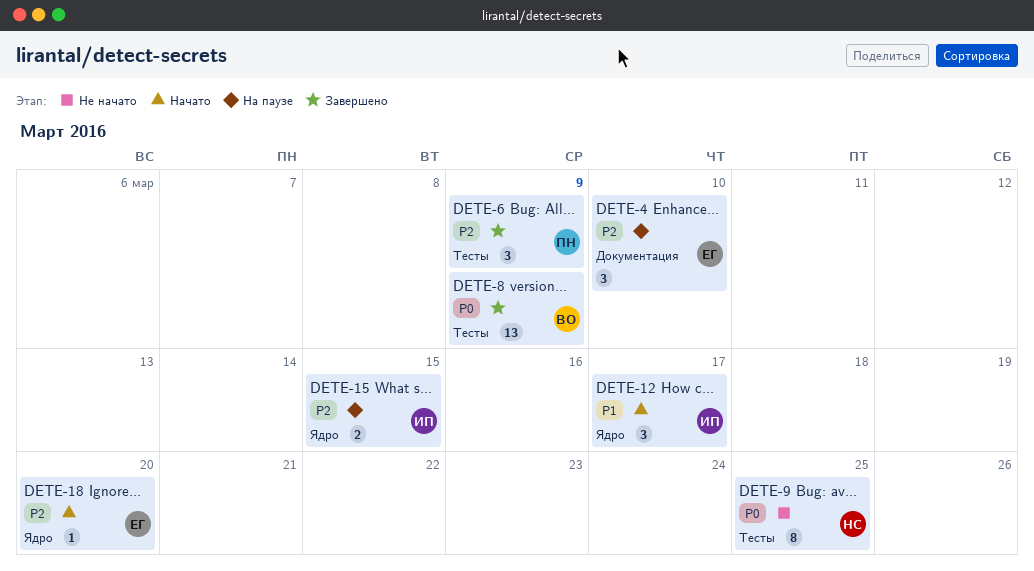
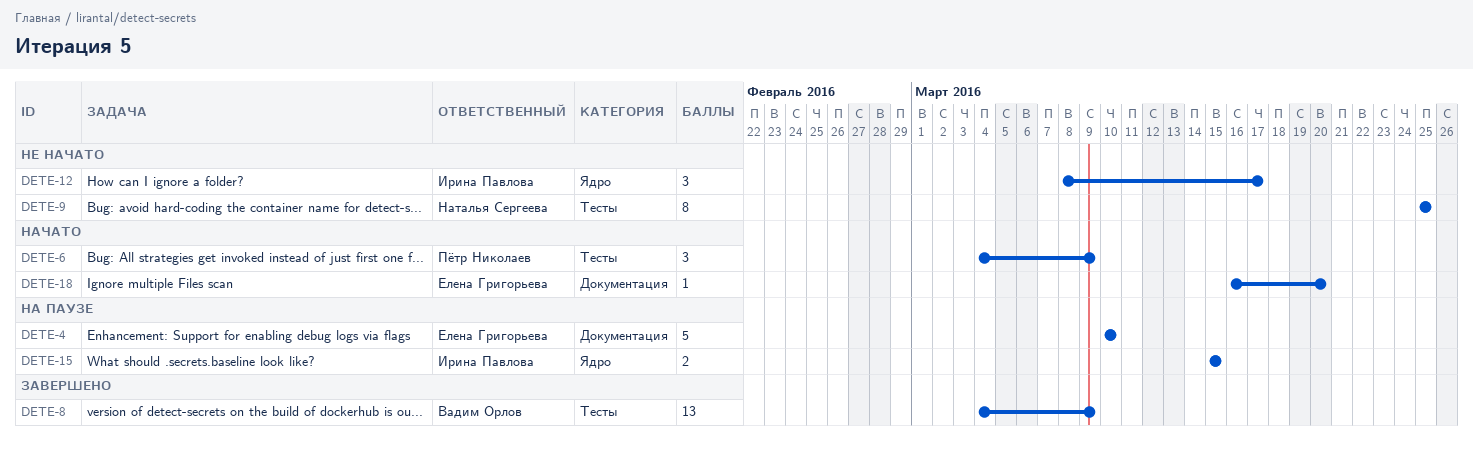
DETE-4, estimate: 3 -> 5
DETE-6, status: Завершено -> Начато
DETE-12, status: Начато -> Не начато
DETE-18, label: Ядро -> Документация

